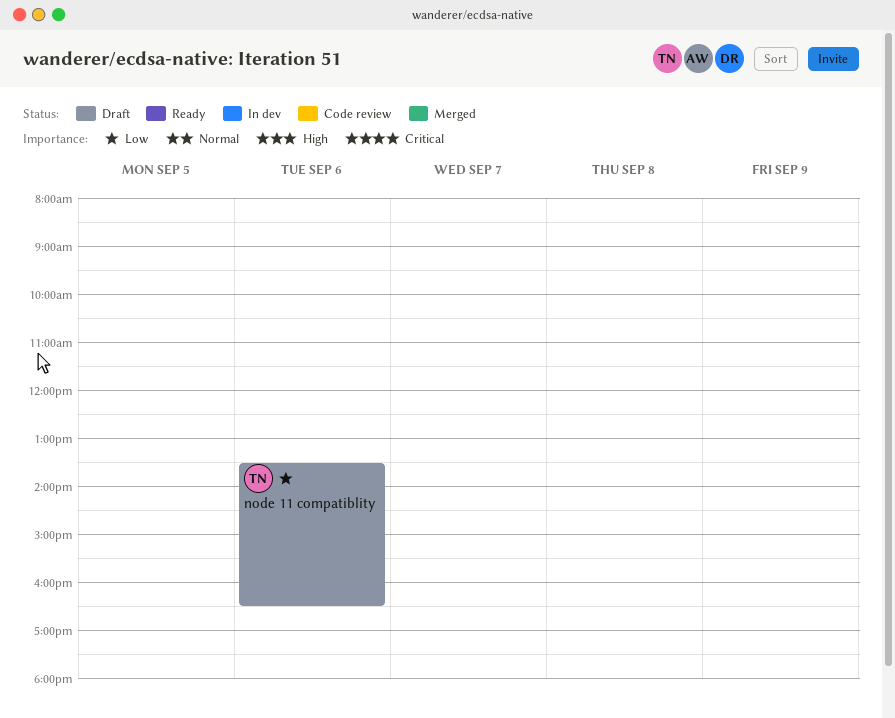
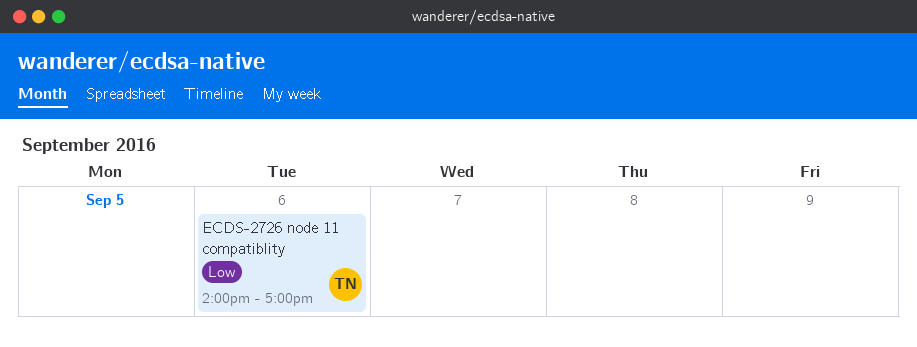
node 11 compatiblity, begins: 13:30 -> 14:00
node 11 compatiblity, ends: 16:30 -> 17:00

